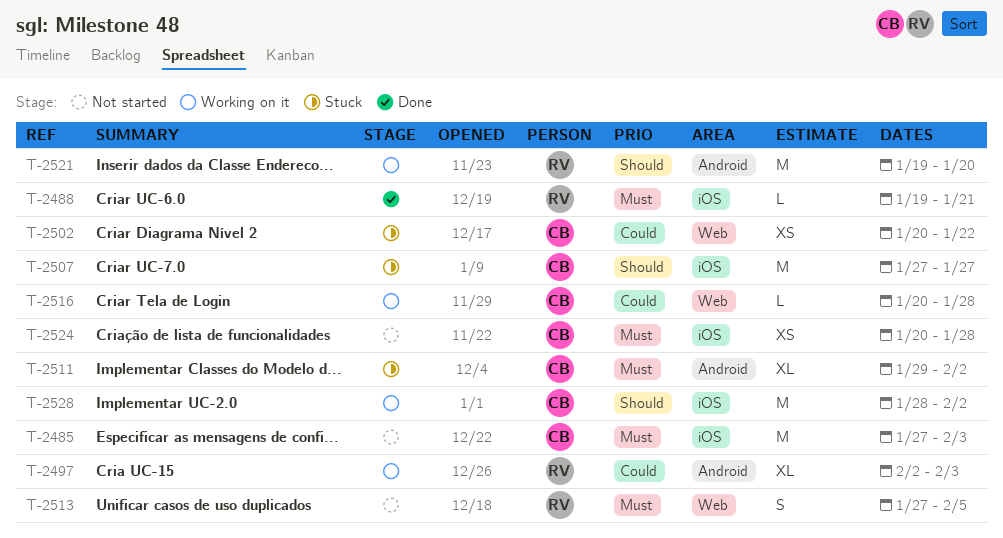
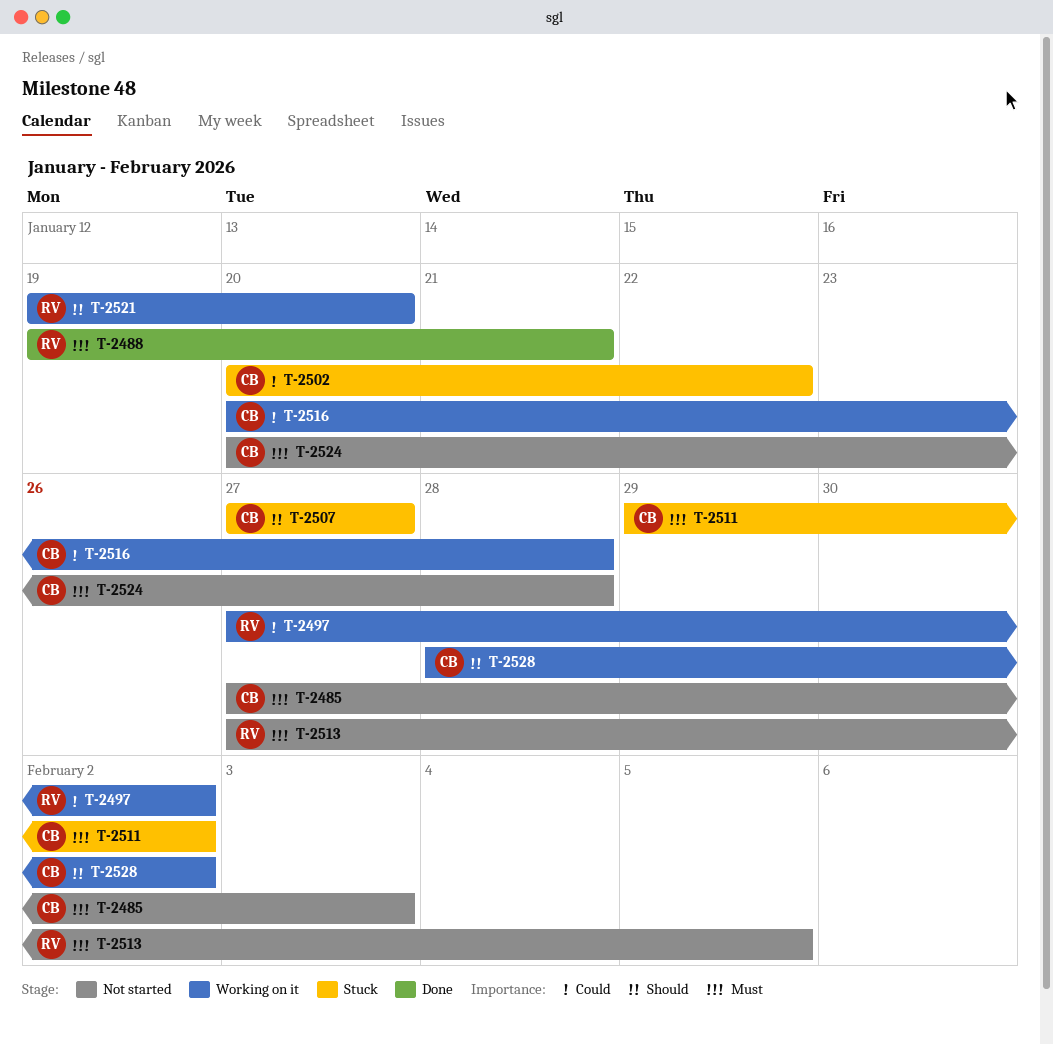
T-2497, start: Feb 2 -> Jan 27
T-2497, due: Feb 3 -> Feb 2

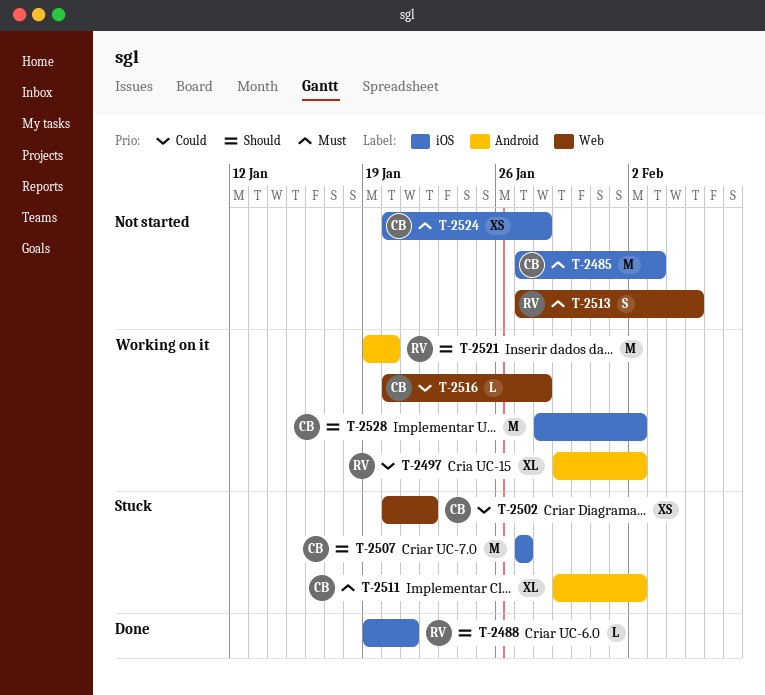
T-2488, priority: Must -> Should
T-2497, start: Jan 27 -> Jan 29

